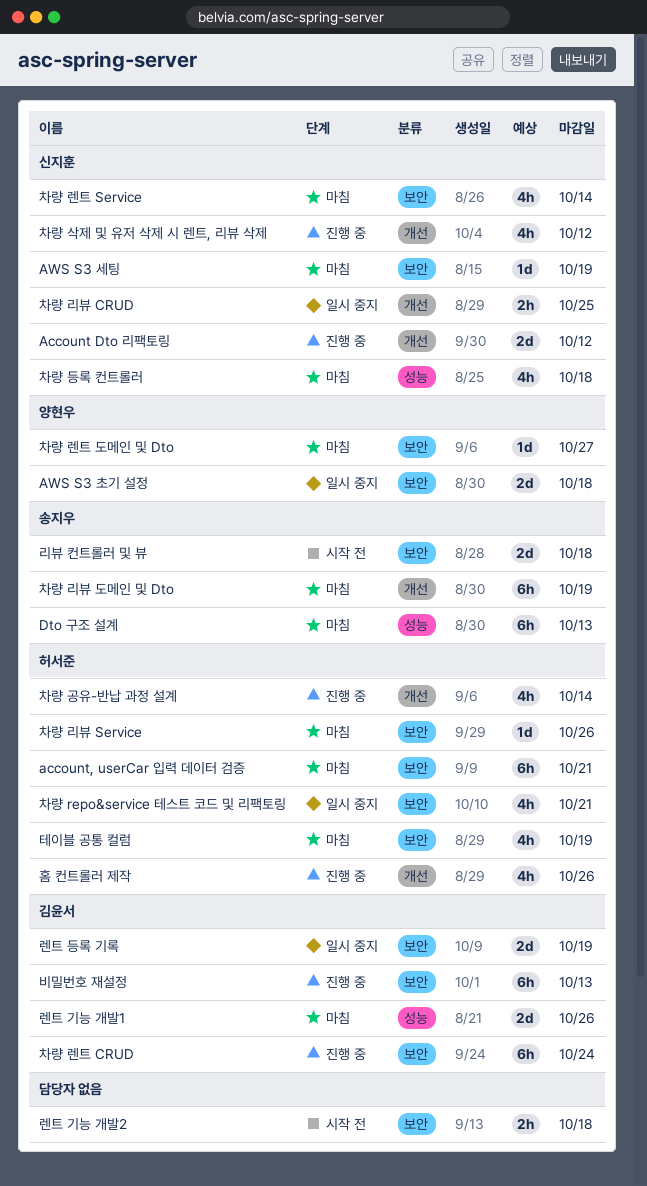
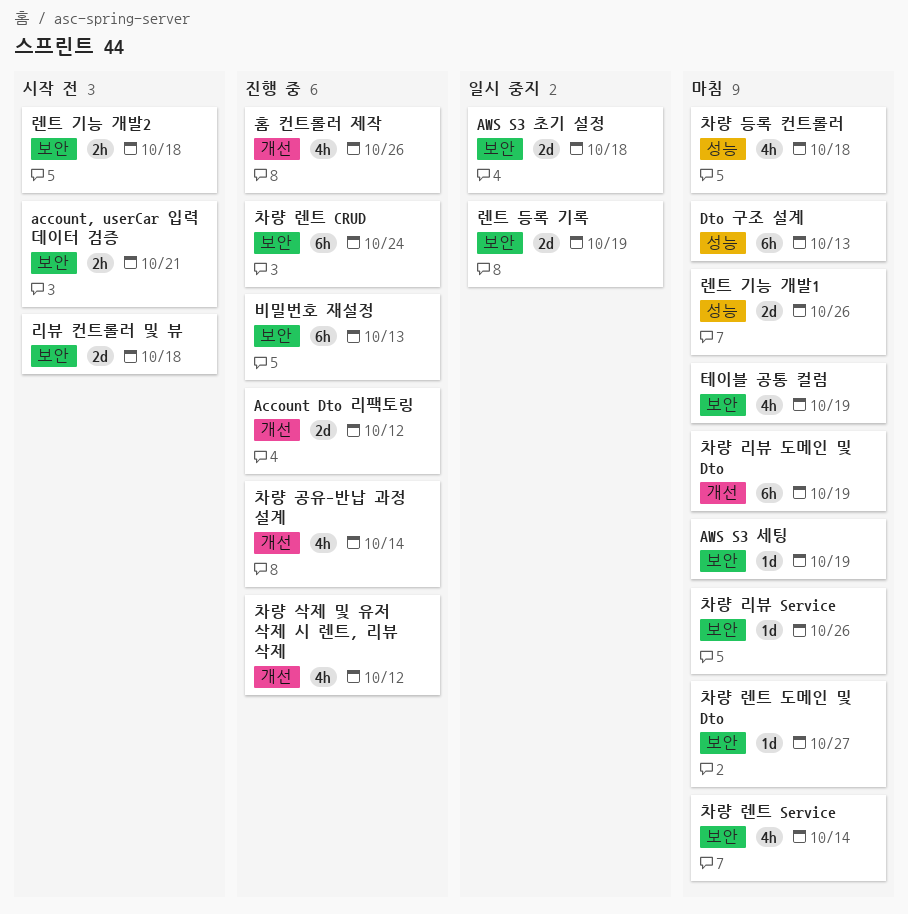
account, userCar 입력 데이터 검증, status: 마침 -> 시작 전
account, userCar 입력 데이터 검증, estimate: 6h -> 2h
차량 repo&service 테스트 코드 및 리팩토링: present -> none
차량 리뷰 CRUD: present -> none

